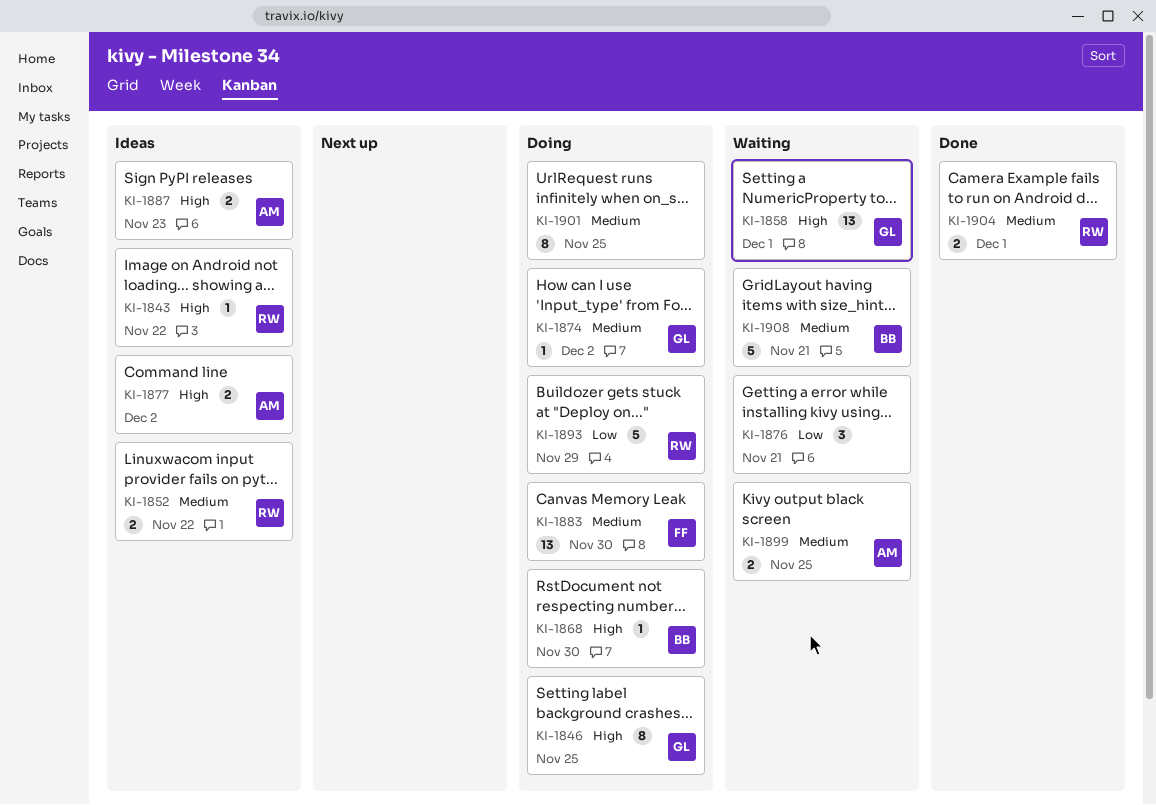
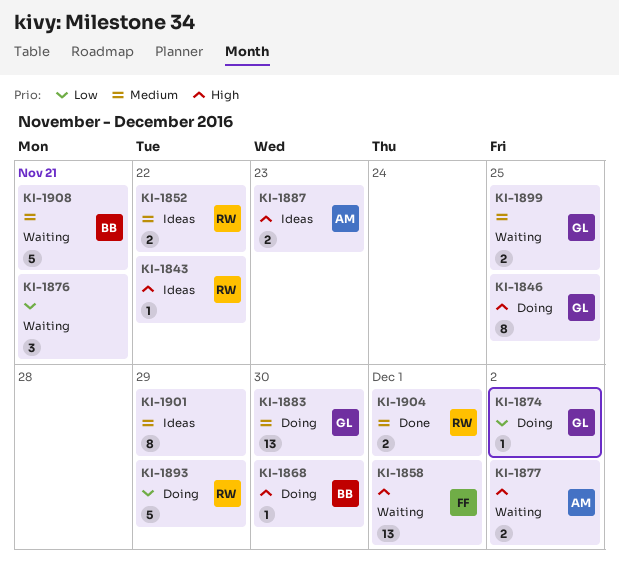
KI-1858, owner: GL -> FF
KI-1874, priority: Medium -> Low
KI-1877, status: Ideas -> Waiting
KI-1883, owner: FF -> GL
KI-1899, owner: AM -> GL
KI-1901, status: Doing -> Ideas
KI-1901, due: Nov 25 -> Nov 29

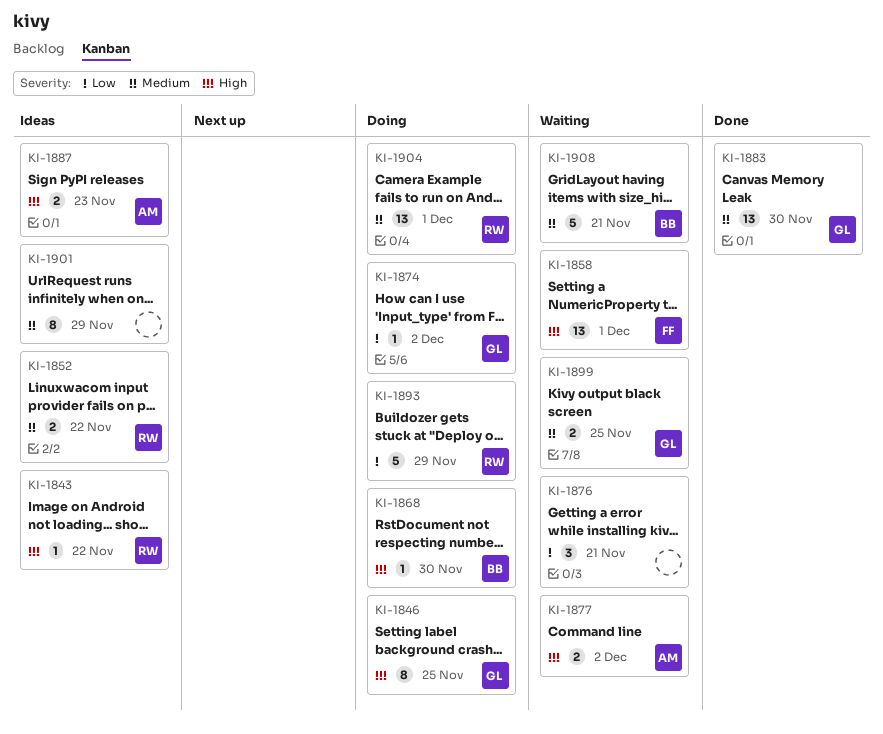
KI-1883, status: Doing -> Done
KI-1904, status: Done -> Doing
KI-1904, estimate: 2 -> 13

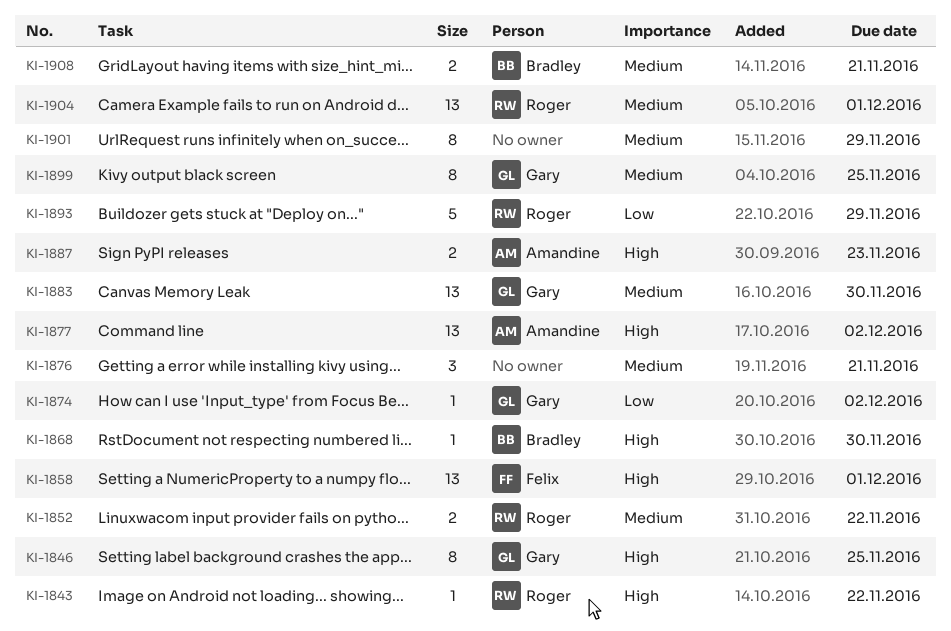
KI-1876, priority: Low -> Medium
KI-1877, estimate: 2 -> 13
KI-1899, estimate: 2 -> 8
KI-1908, estimate: 5 -> 2

